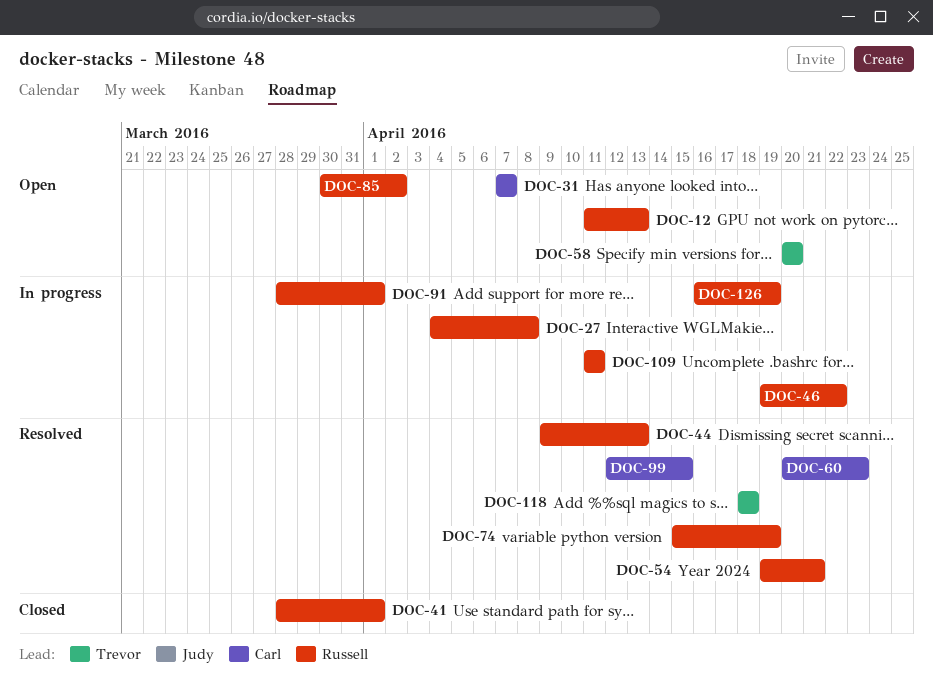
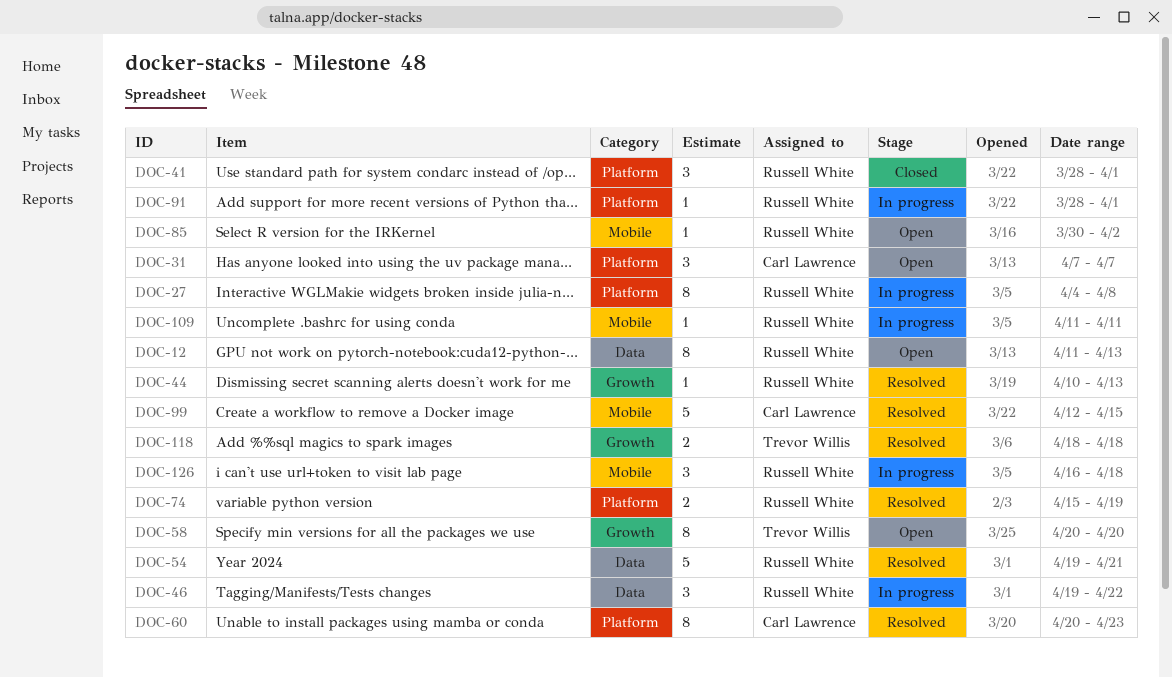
DOC-44, start: Apr 9 -> Apr 10
DOC-126, due: Apr 19 -> Apr 18

